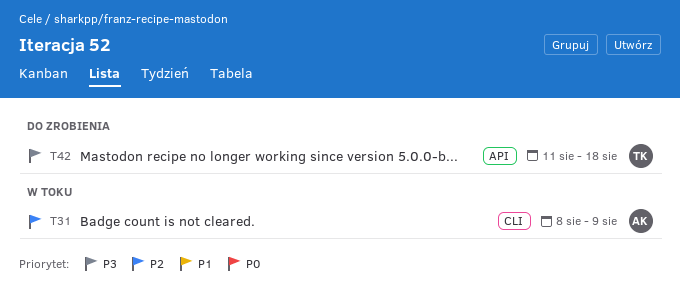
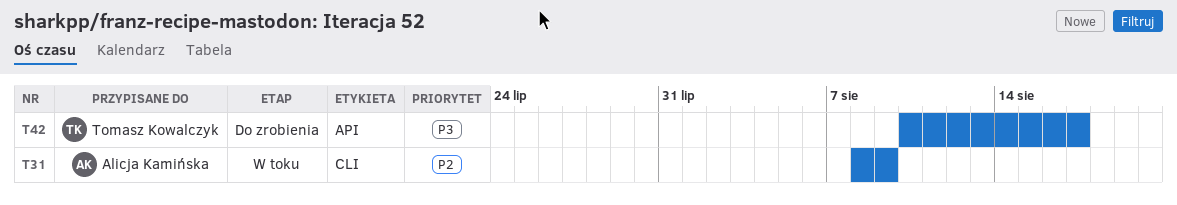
T42, start: Aug 11 -> Aug 10
T42, due: Aug 18 -> Aug 17

